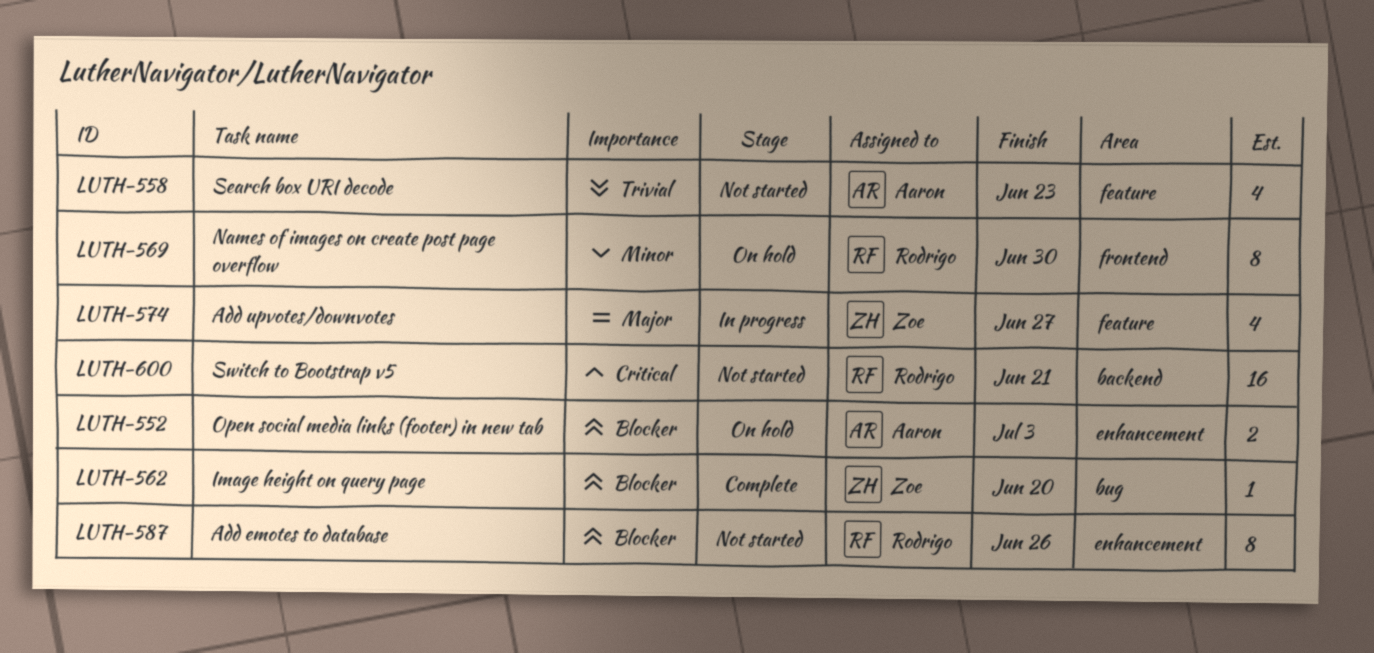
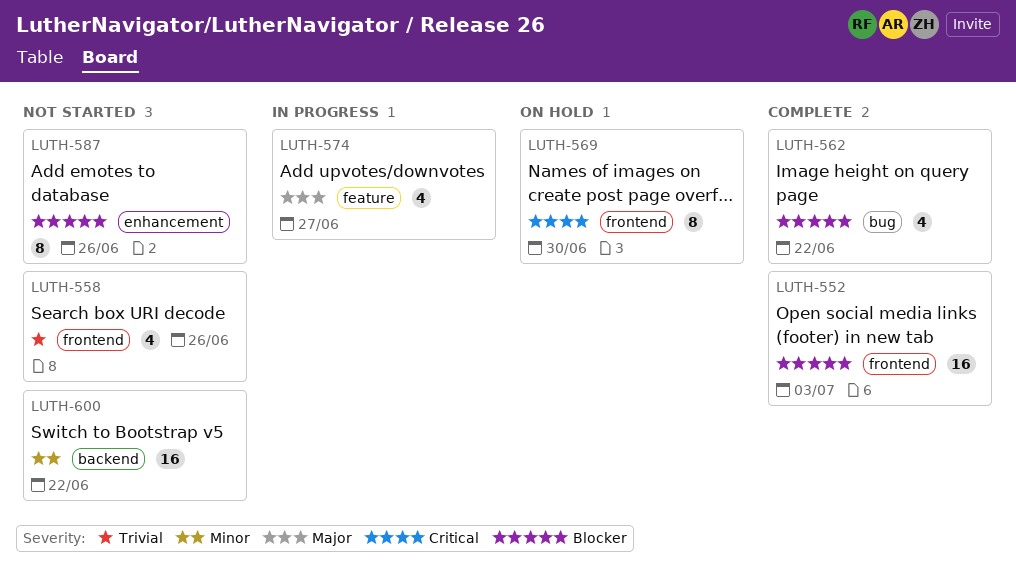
LUTH-552, status: On hold -> Complete
LUTH-552, label: enhancement -> frontend
LUTH-552, estimate: 2 -> 16
LUTH-558, label: feature -> frontend
LUTH-558, due: Jun 23 -> Jun 26
LUTH-562, estimate: 1 -> 4
LUTH-562, due: Jun 20 -> Jun 22
LUTH-569, priority: Minor -> Critical
LUTH-600, priority: Critical -> Minor
LUTH-600, due: Jun 21 -> Jun 22

